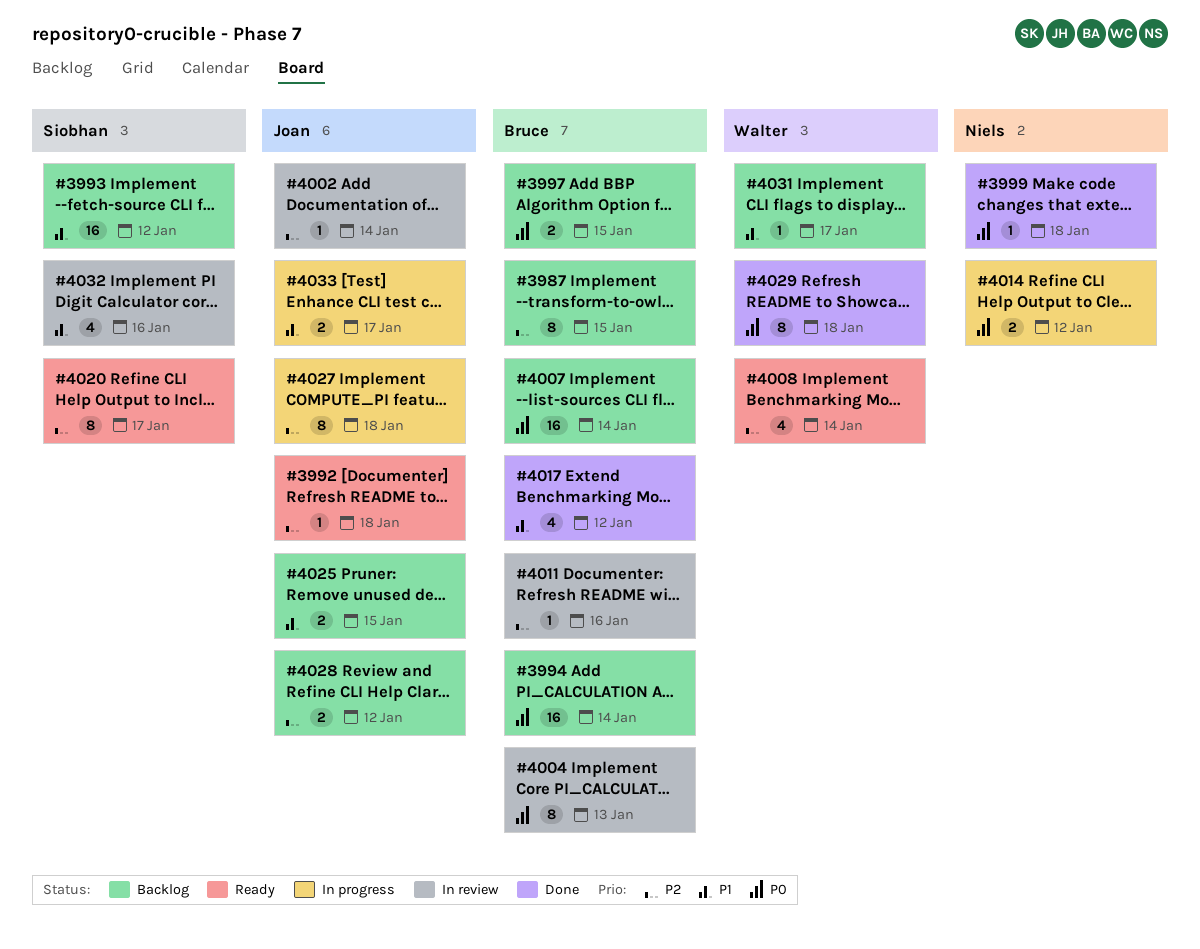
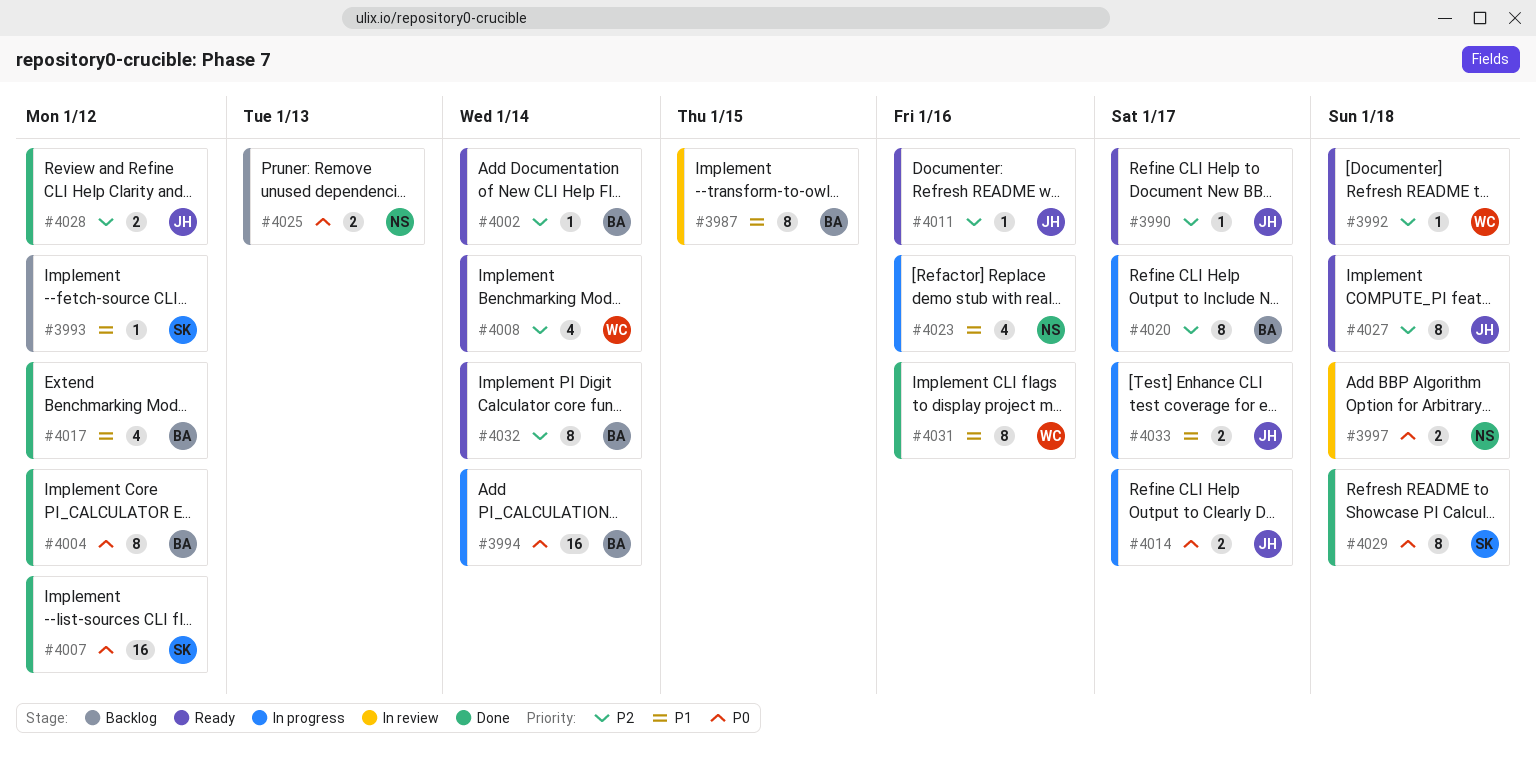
#3987, status: Backlog -> In review
#3987, priority: P2 -> P1
#3990: none -> present
#3992, owner: Joan -> Walter
#3993, estimate: 16 -> 1
#3994, status: Backlog -> In progress
#3997, status: Backlog -> In review
#3997, owner: Bruce -> Niels
#3997, due: Jan 15 -> Jan 18
#3999: present -> none
#4002, status: In review -> Ready
#4002, owner: Joan -> Bruce
#4004, status: In review -> Done
#4004, due: Jan 13 -> Jan 12
#4007, status: Backlog -> Done
#4007, owner: Bruce -> Siobhan
#4007, due: Jan 14 -> Jan 12
#4011, status: In review -> Ready
#4011, owner: Bruce -> Joan
#4014, owner: Niels -> Joan
#4014, due: Jan 12 -> Jan 17
#4020, status: Ready -> In progress
#4020, owner: Siobhan -> Bruce
#4023: none -> present
#4025, owner: Joan -> Niels
#4025, priority: P1 -> P0
#4025, due: Jan 15 -> Jan 13
#4027, status: In progress -> Ready
#4028, status: Backlog -> Done
#4029, owner: Walter -> Siobhan
#4031, status: Backlog -> Done
#4031, estimate: 1 -> 8
#4031, due: Jan 17 -> Jan 16
#4032, status: In review -> Ready
#4032, owner: Siobhan -> Bruce
#4032, priority: P1 -> P2
#4032, estimate: 4 -> 8
#4032, due: Jan 16 -> Jan 14

